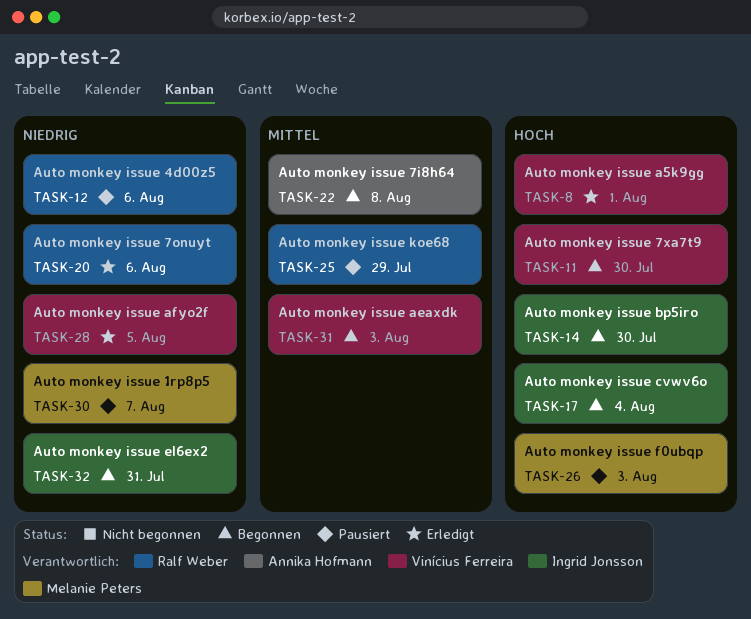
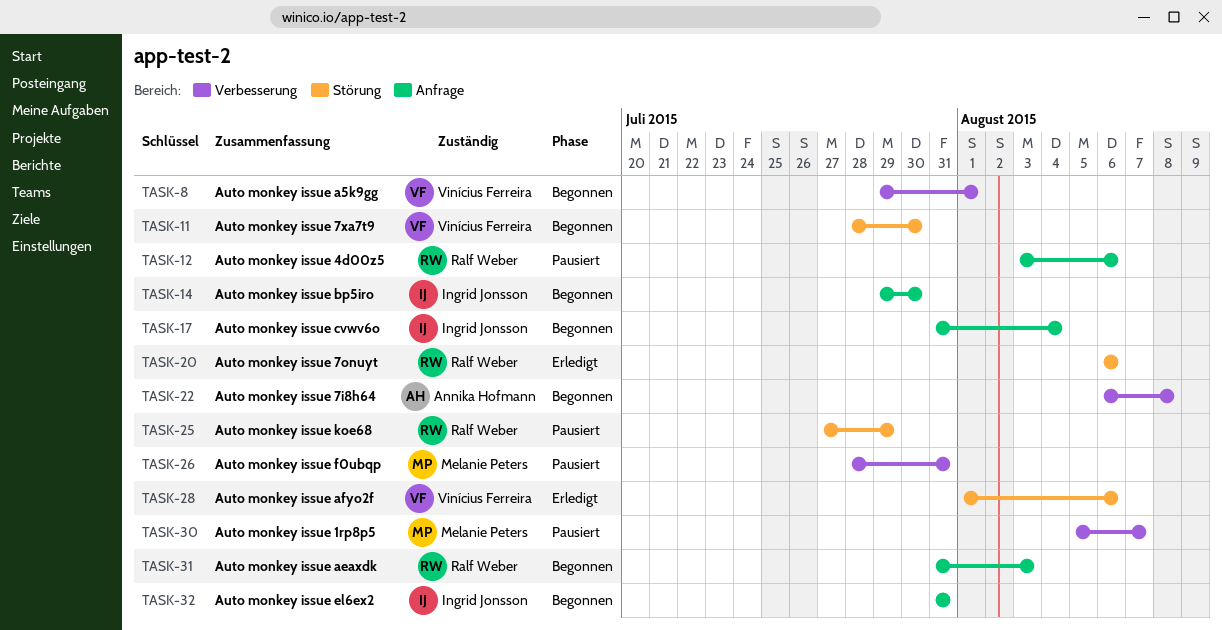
TASK-8, status: Erledigt -> Begonnen
TASK-26, due: Aug 3 -> Jul 31
TASK-28, due: Aug 5 -> Aug 6
TASK-31, owner: Vinícius Ferreira -> Ralf Weber

